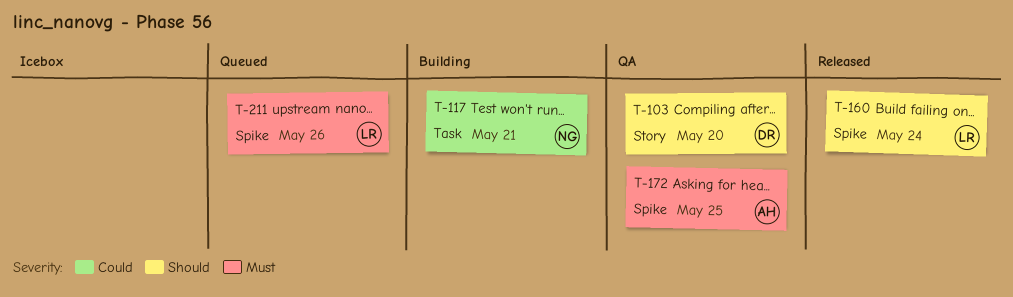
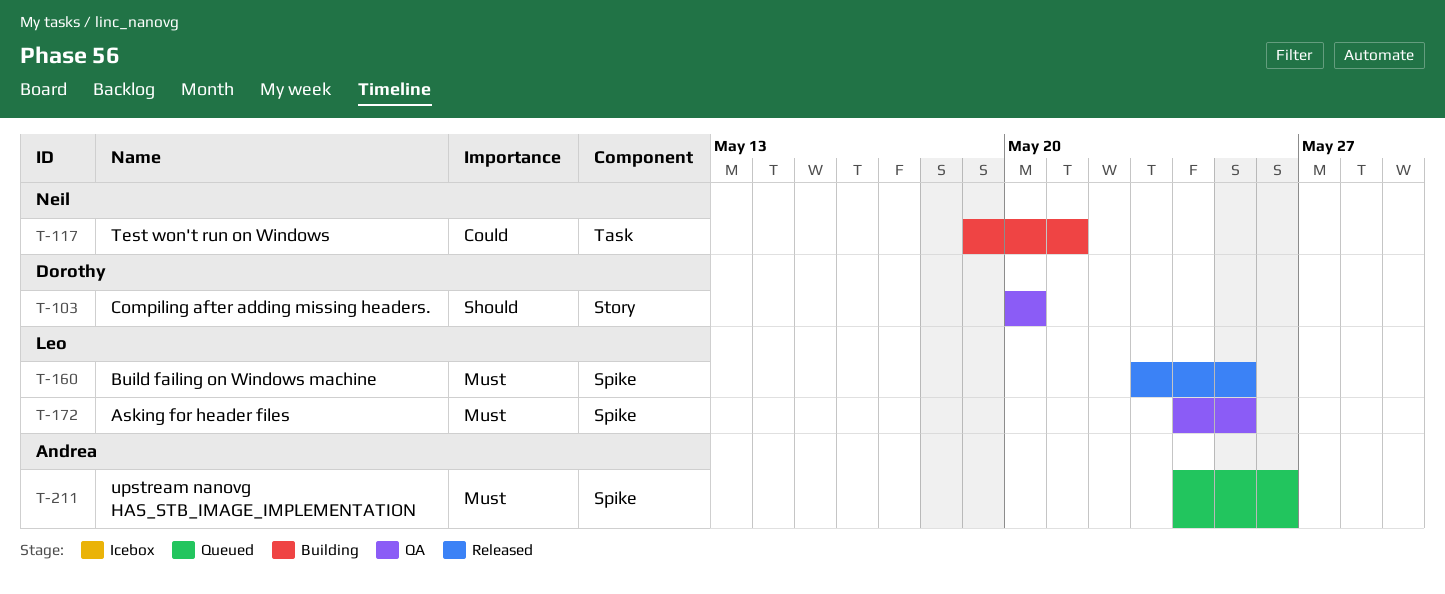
T-160, priority: Should -> Must
T-160, due: May 24 -> May 25
T-172, owner: Andrea -> Leo
T-211, owner: Leo -> Andrea

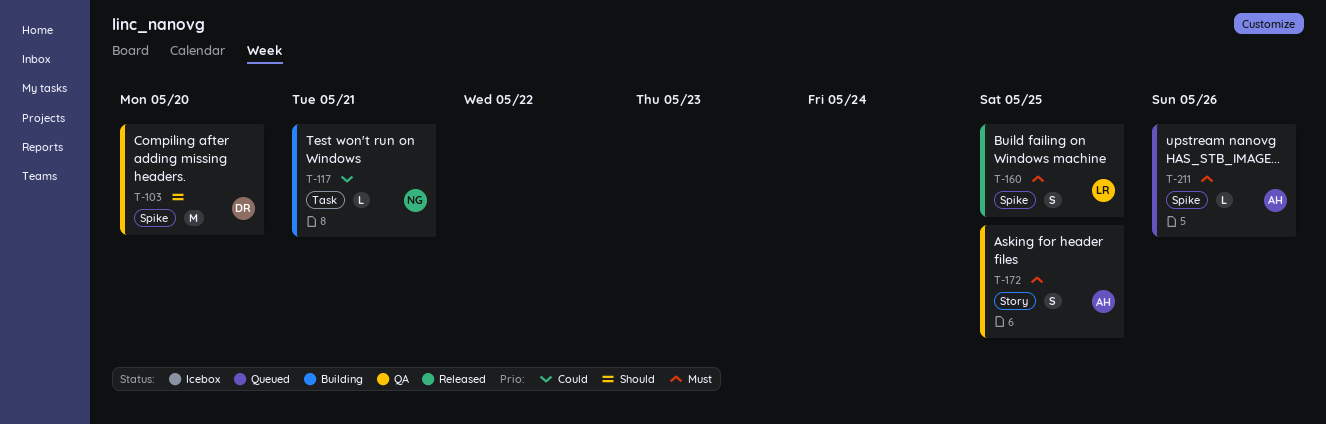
T-103, label: Story -> Spike
T-172, owner: Leo -> Andrea
T-172, label: Spike -> Story

